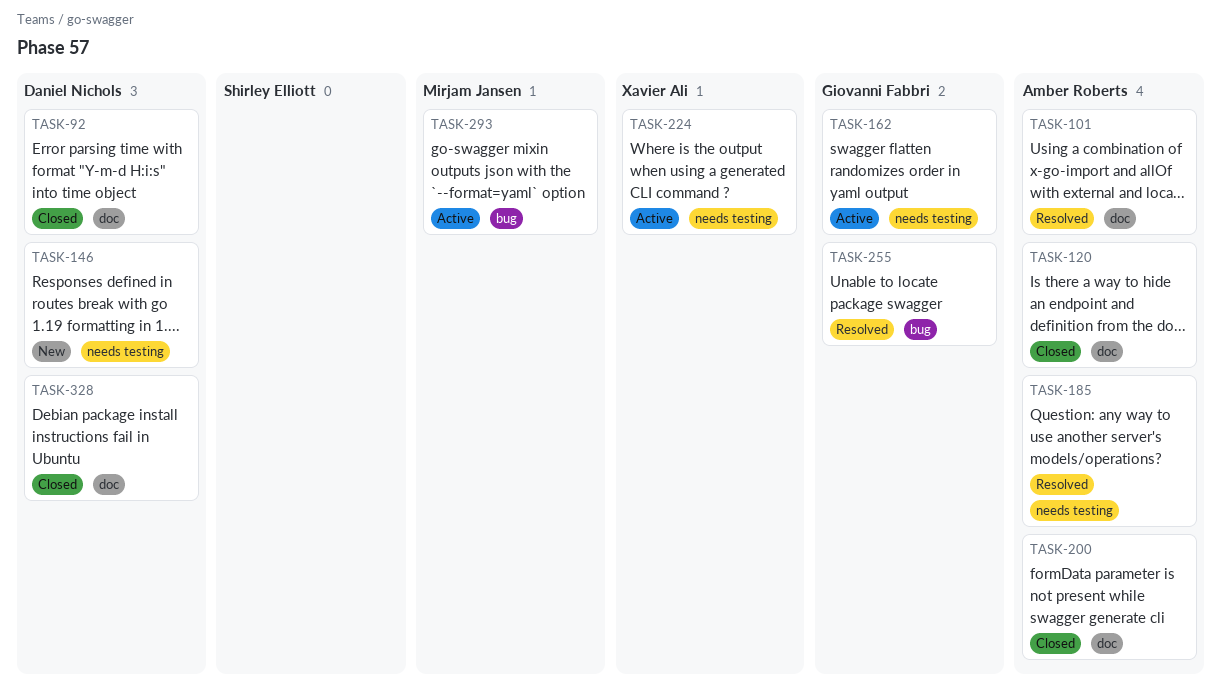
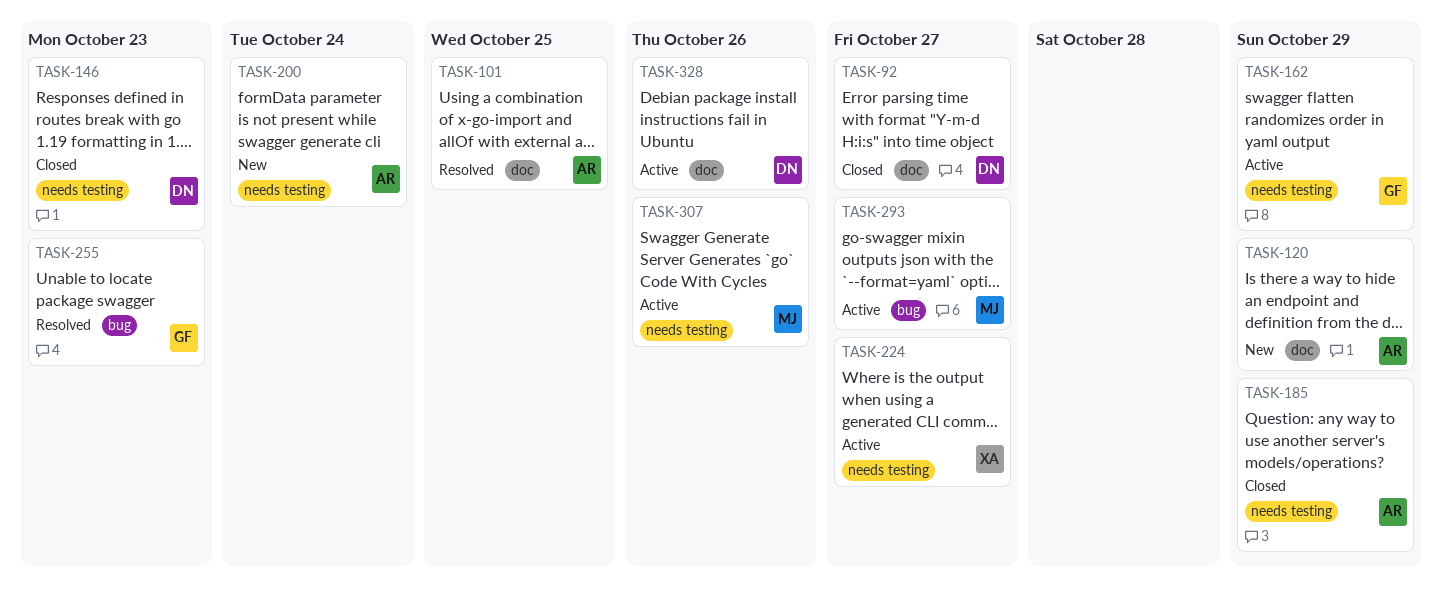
TASK-120, status: Closed -> New
TASK-146, status: New -> Closed
TASK-185, status: Resolved -> Closed
TASK-200, status: Closed -> New
TASK-200, label: doc -> needs testing
TASK-307: none -> present
TASK-328, status: Closed -> Active

